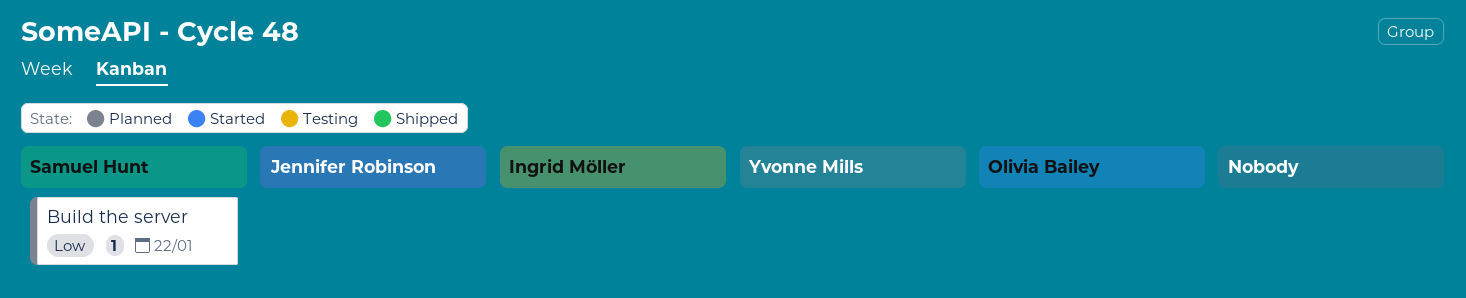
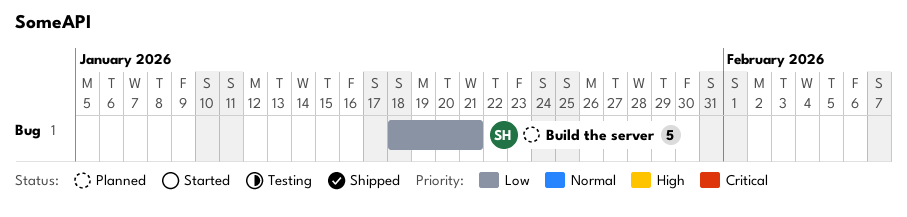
Build the server, estimate: 1 -> 5
Build the server, due: Jan 22 -> Jan 21

